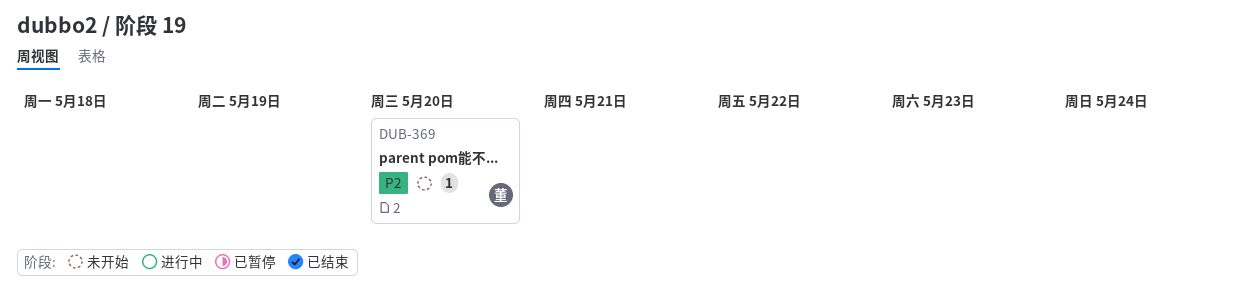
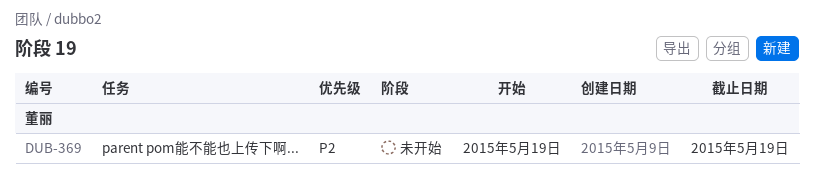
DUB-369, due: May 20 -> May 19

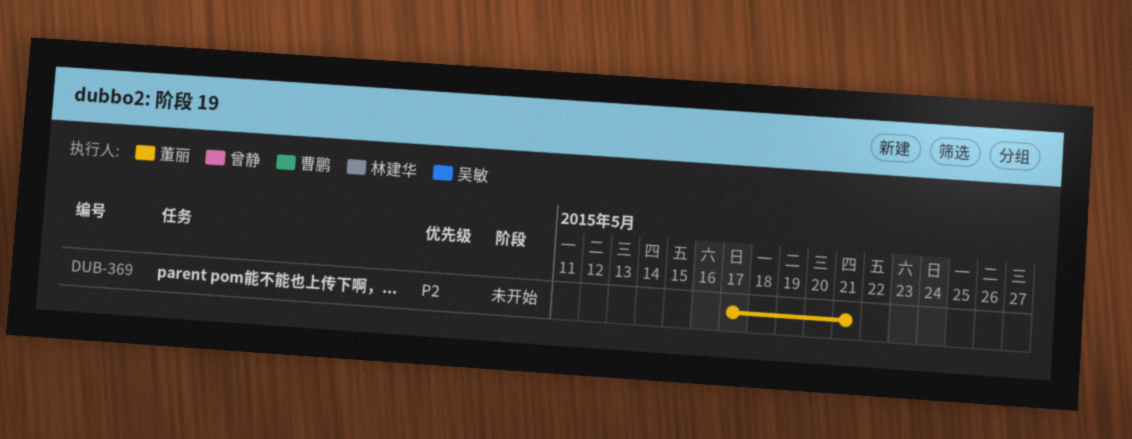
DUB-369, start: May 19 -> May 17
DUB-369, due: May 19 -> May 21

